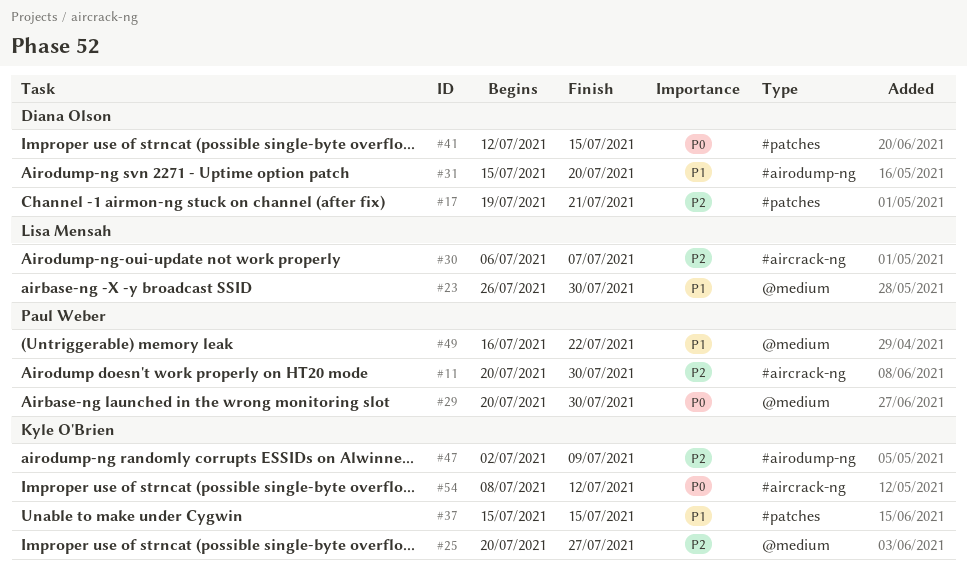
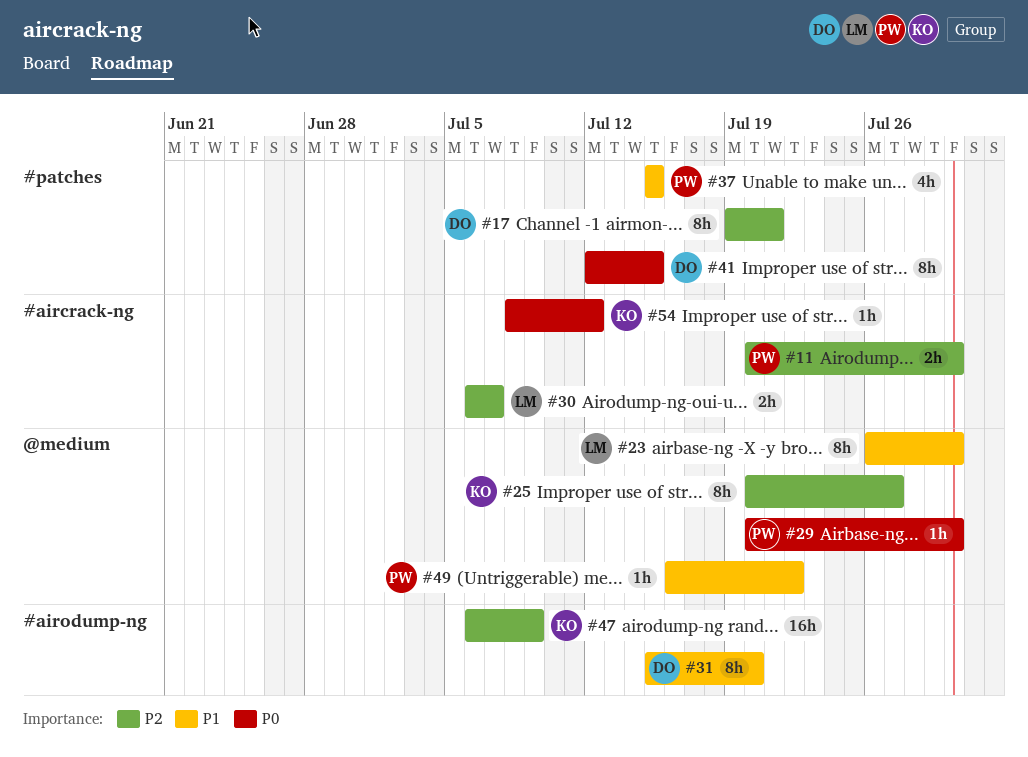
#37, owner: Kyle O'Brien -> Paul Weber
#47, start: Jul 2 -> Jul 6

